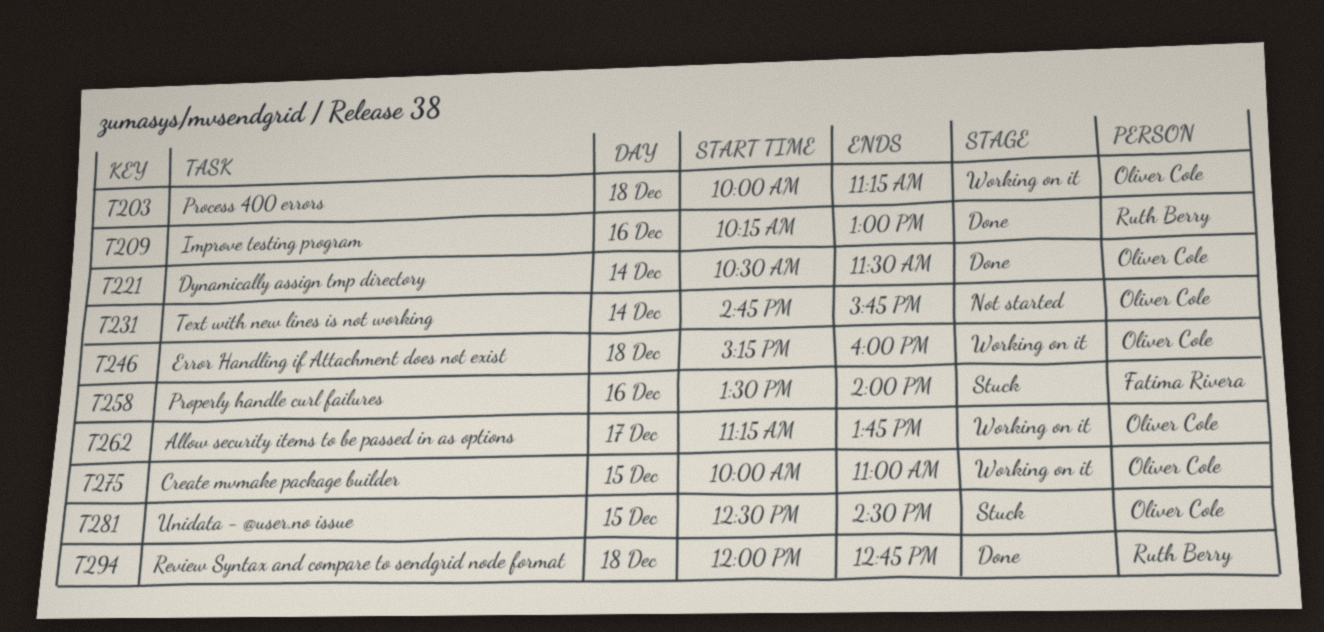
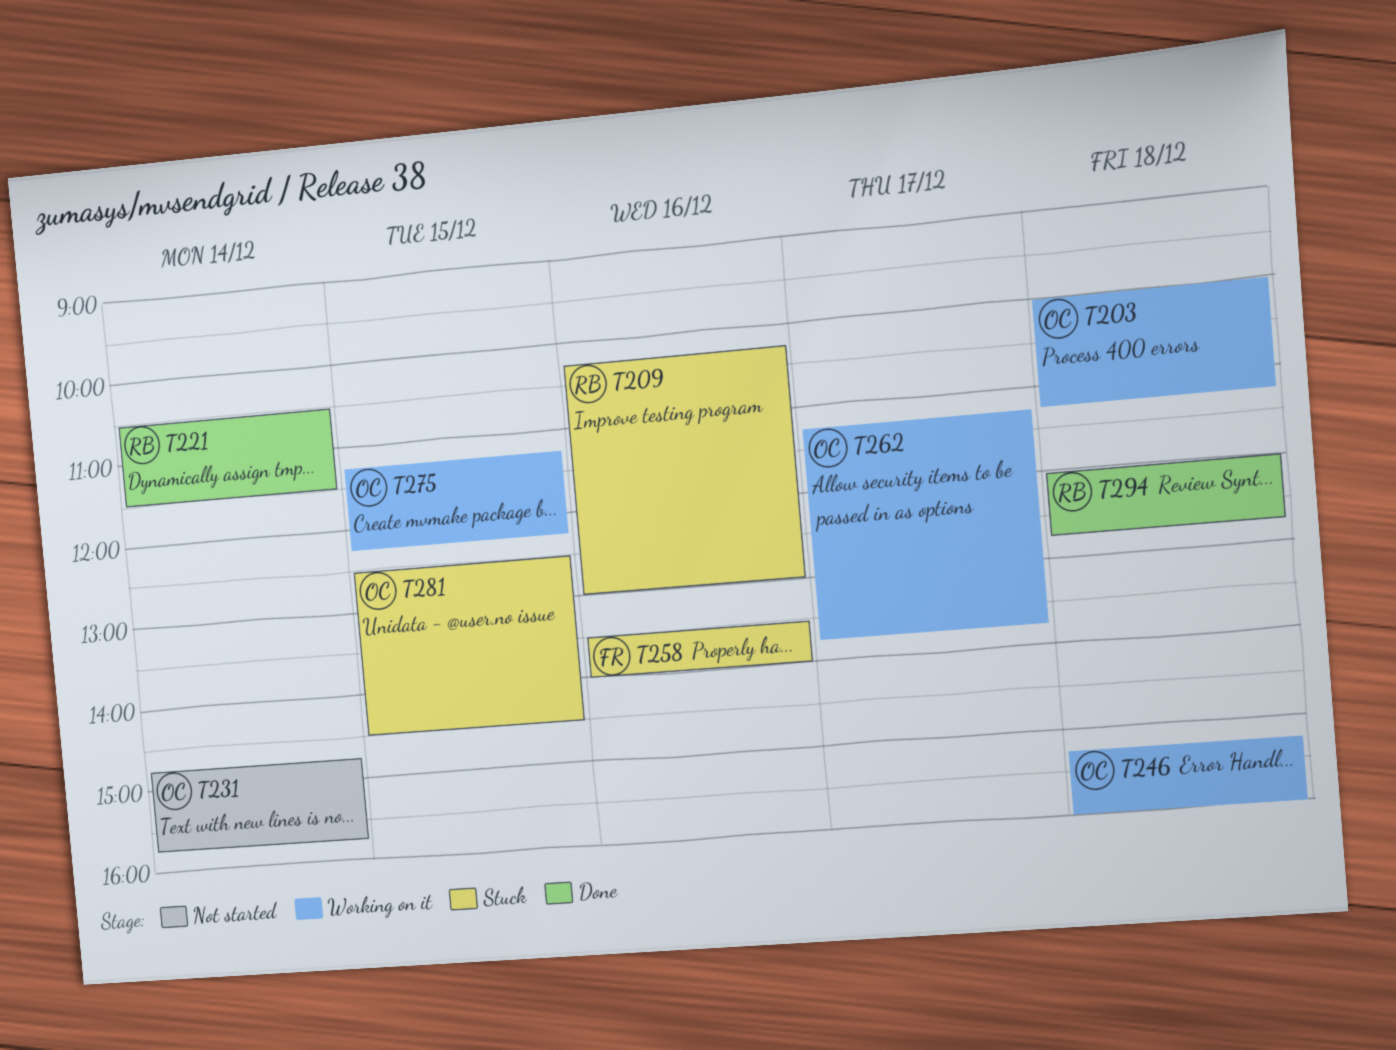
T209, status: Done -> Stuck
T221, owner: Oliver Cole -> Ruth Berry
T275, begins: 10:00 -> 11:15
T275, ends: 11:00 -> 12:15

